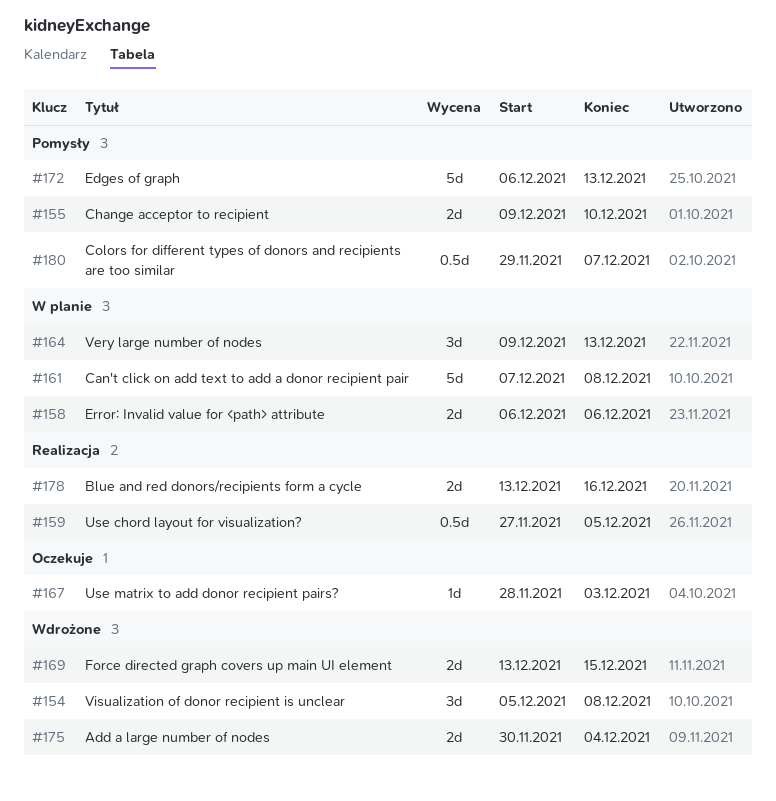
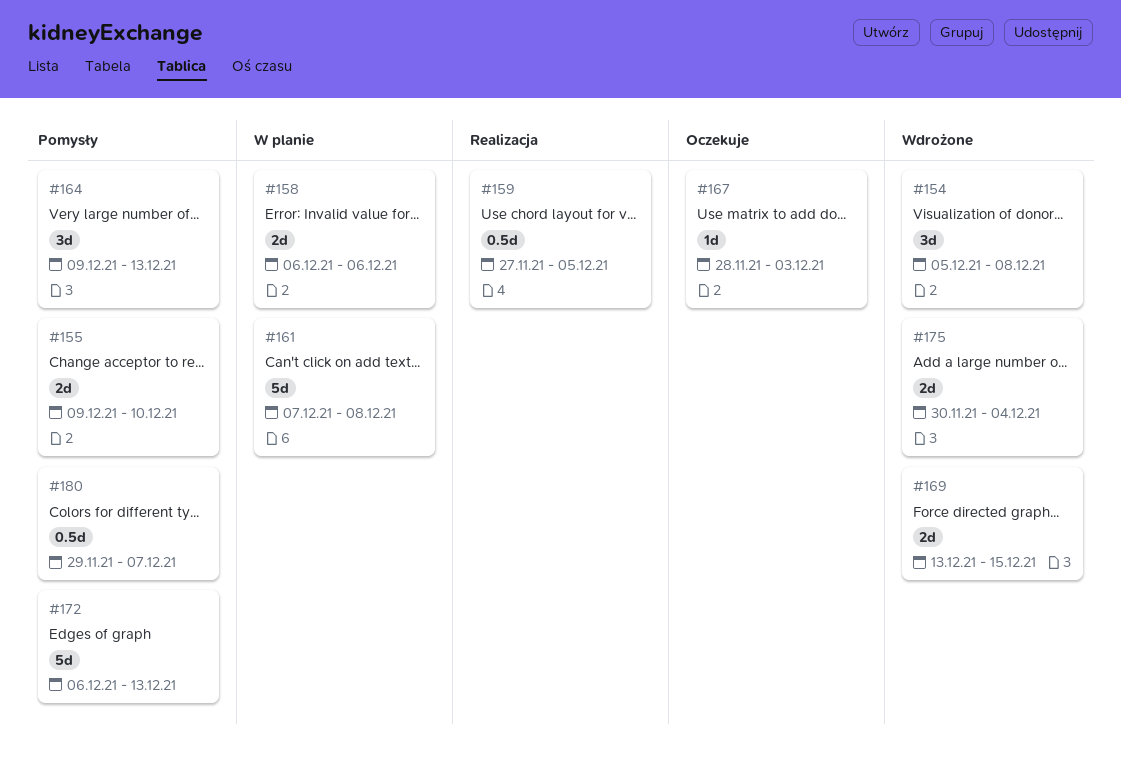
#164, status: W planie -> Pomysły
#178: present -> none

